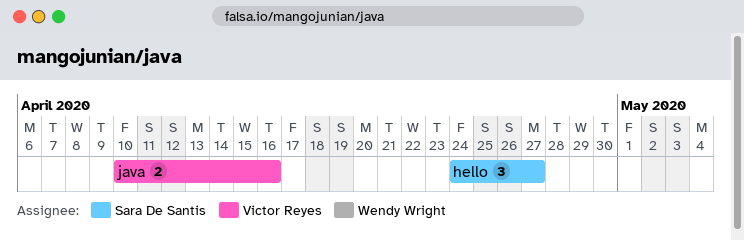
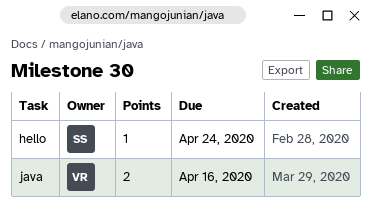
hello, estimate: 3 -> 1
hello, due: Apr 27 -> Apr 24

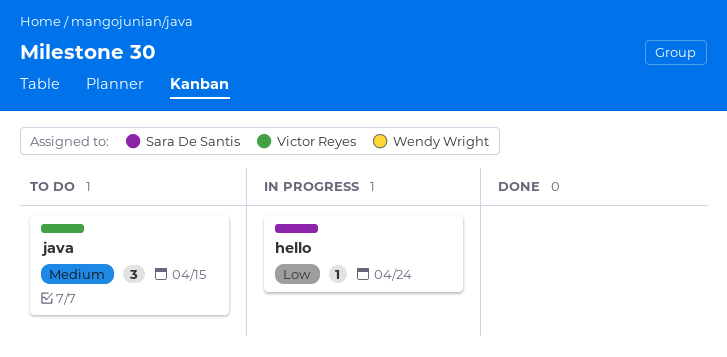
java, estimate: 2 -> 3
java, due: Apr 16 -> Apr 15

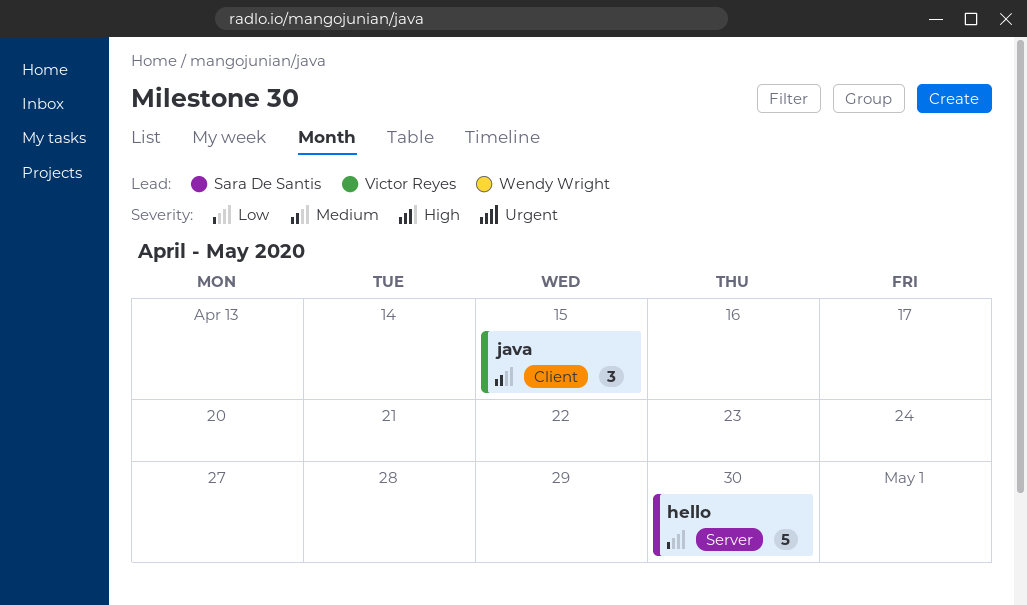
hello, estimate: 1 -> 5
hello, due: Apr 24 -> Apr 30

